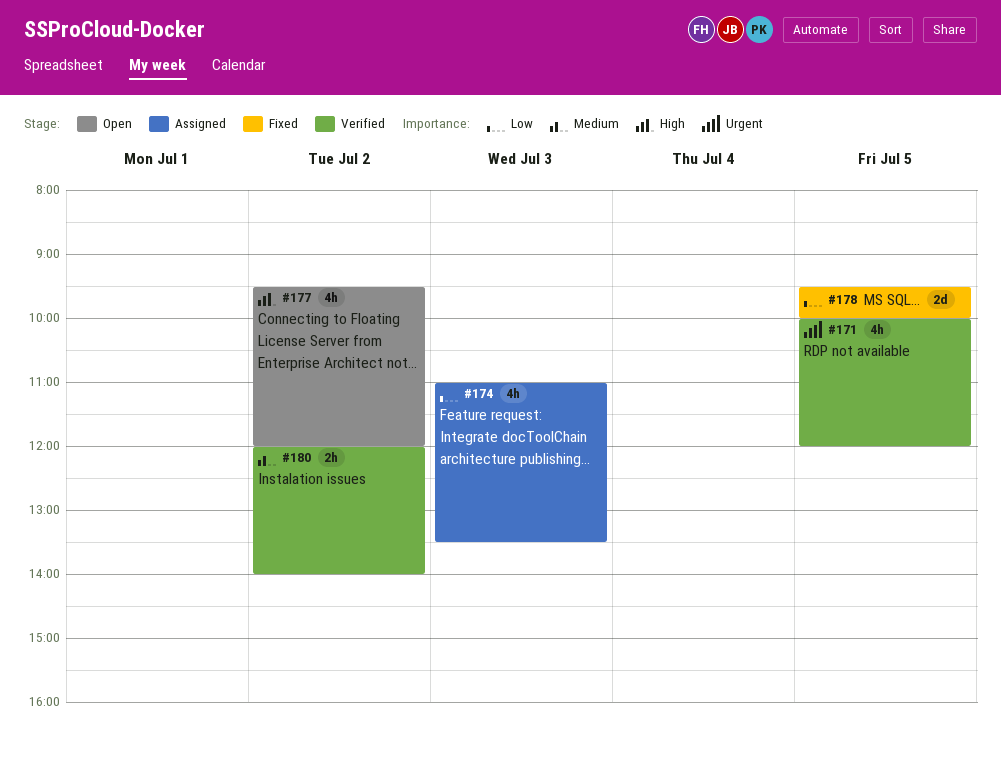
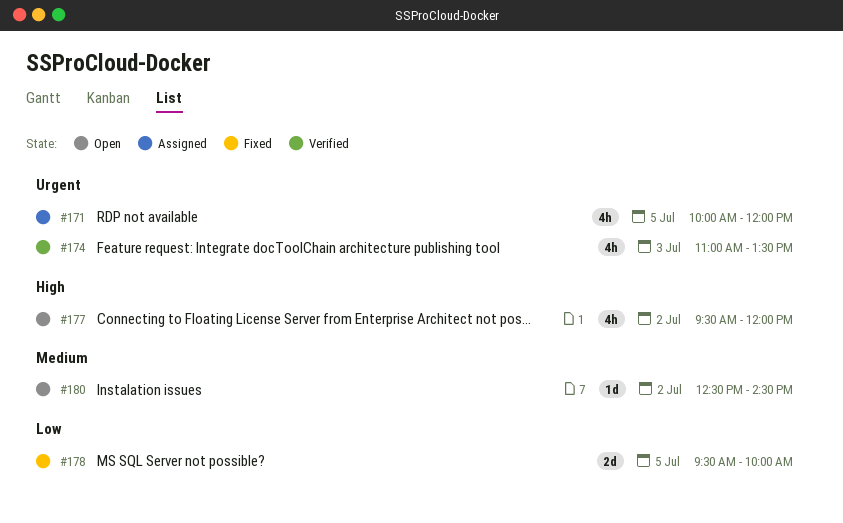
#171, status: Verified -> Assigned
#174, status: Assigned -> Verified
#174, priority: Low -> Urgent
#180, status: Verified -> Open
#180, estimate: 2h -> 1d
#180, begins: 12:00 -> 12:30
#180, ends: 14:00 -> 14:30

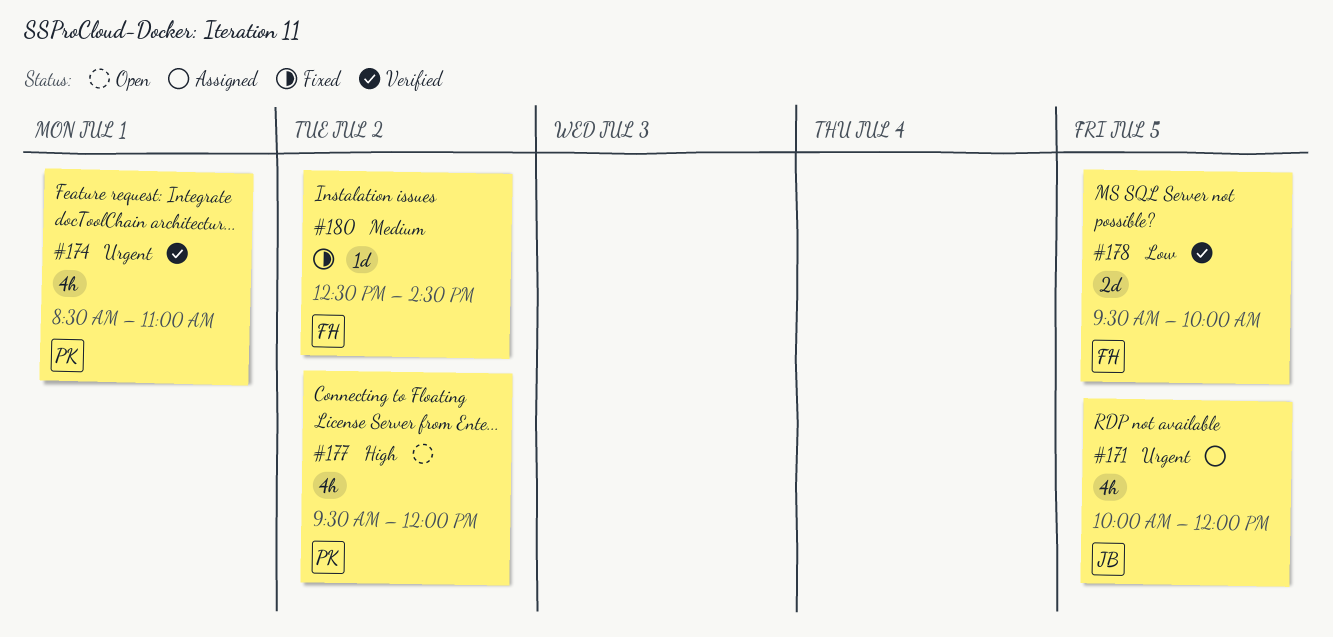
#174, day: Jul 3 -> Jul 1
#174, begins: 11:00 -> 08:30
#174, ends: 13:30 -> 11:00
#178, status: Fixed -> Verified
#180, status: Open -> Fixed

